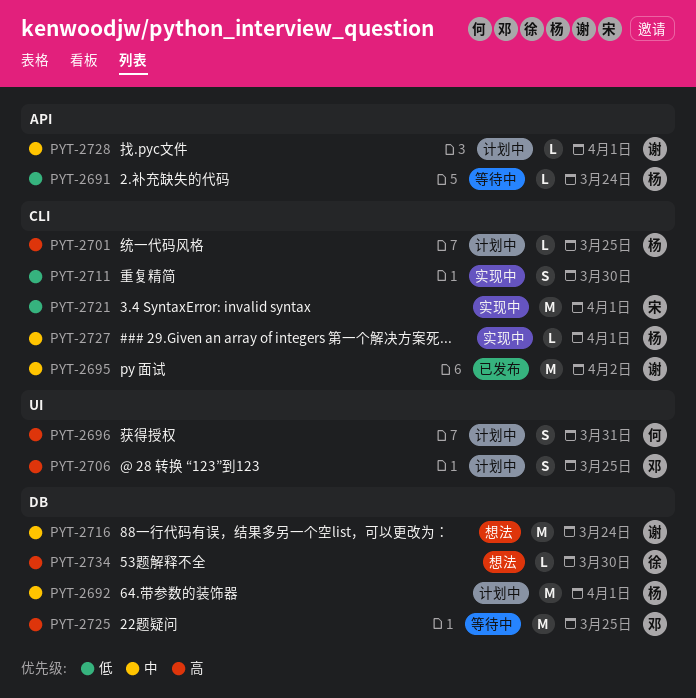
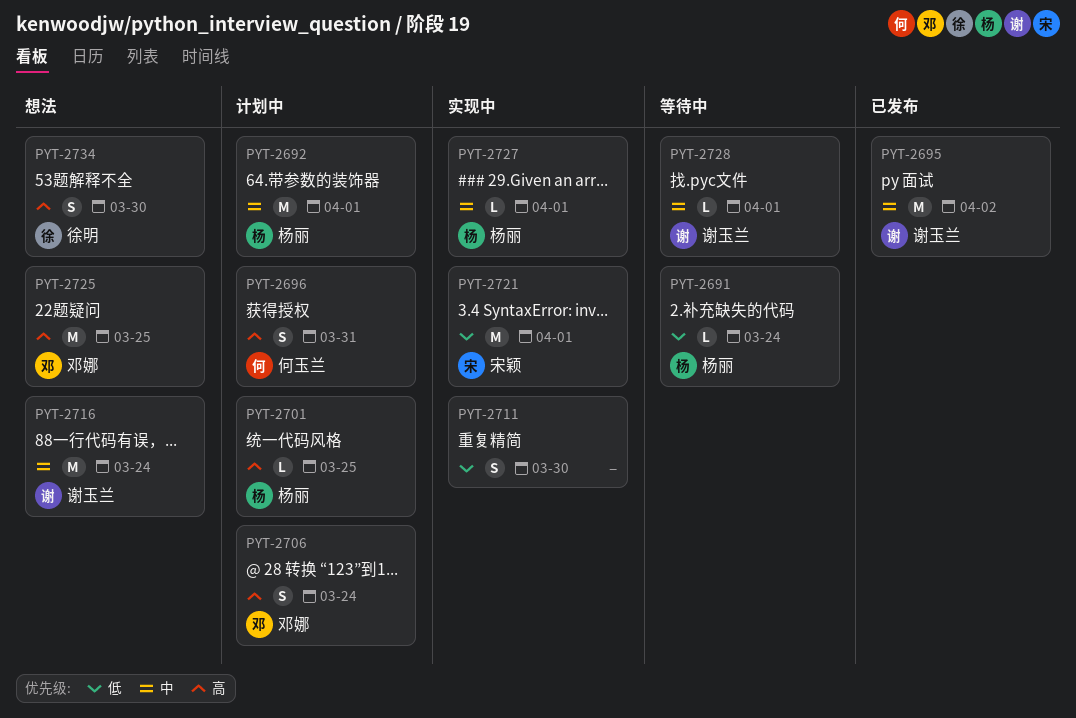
PYT-2706, due: Mar 25 -> Mar 24
PYT-2725, status: 等待中 -> 想法
PYT-2728, status: 计划中 -> 等待中
PYT-2734, estimate: L -> S

